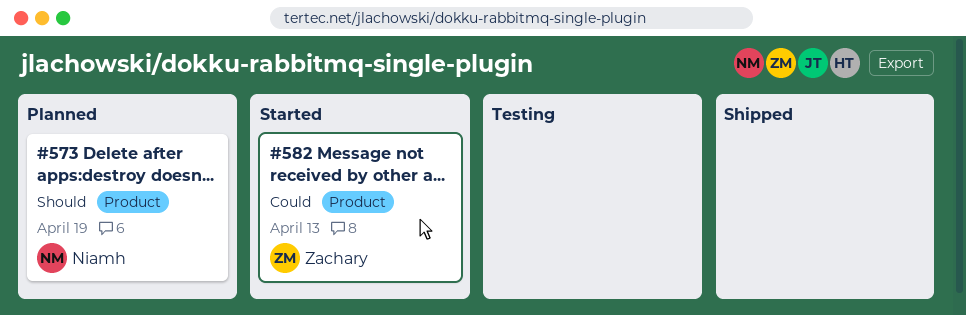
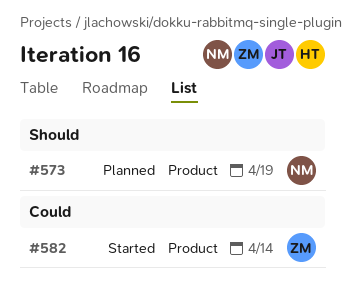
#582, due: Apr 13 -> Apr 14

